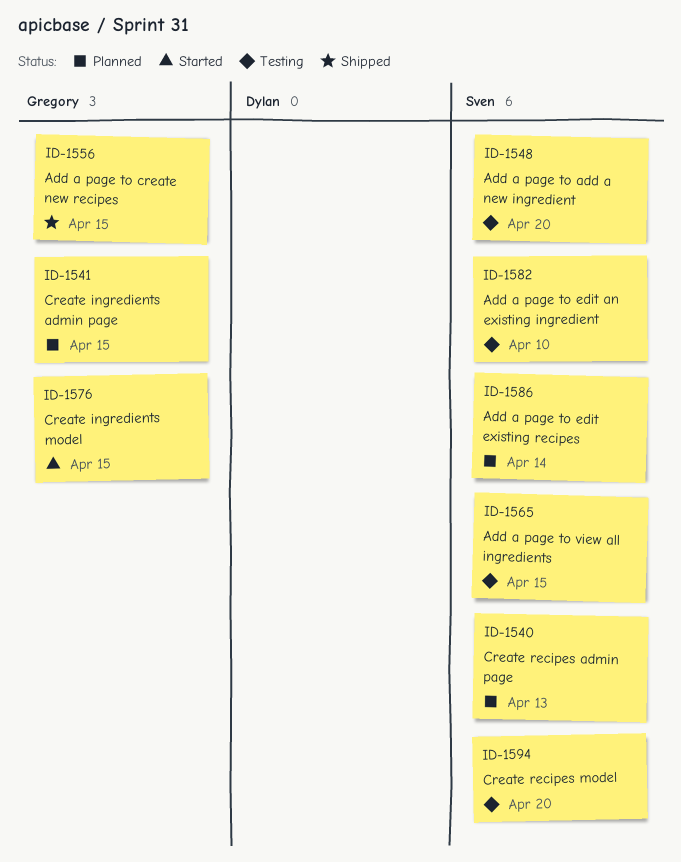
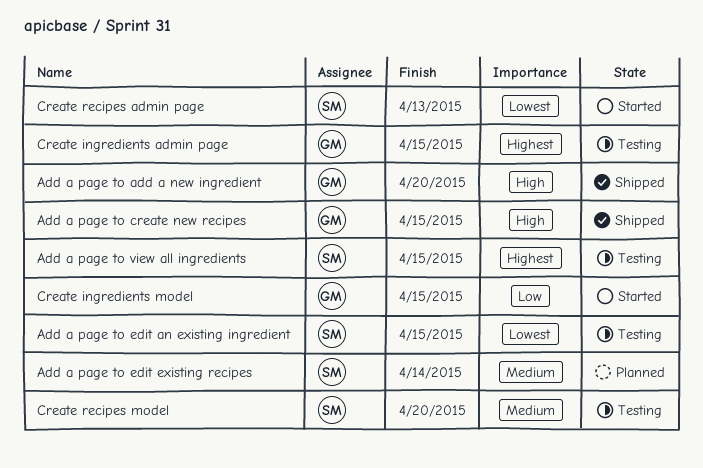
Add a page to add a new ingredient, status: Testing -> Shipped
Add a page to add a new ingredient, owner: Sven -> Gregory
Add a page to edit an existing ingredient, due: Apr 10 -> Apr 15
Create ingredients admin page, status: Planned -> Testing
Create recipes admin page, status: Planned -> Started

